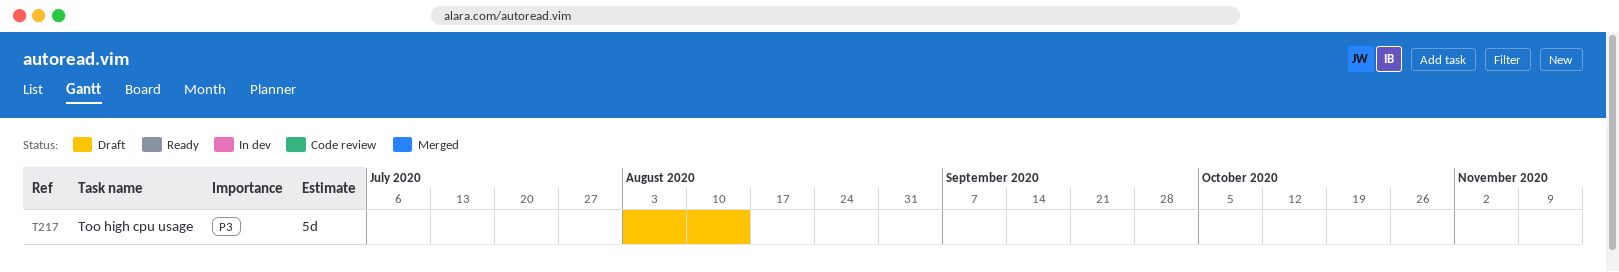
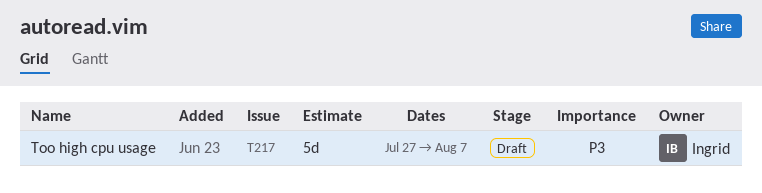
T217, start: Aug 3 -> Jul 27
T217, due: Aug 14 -> Aug 7

